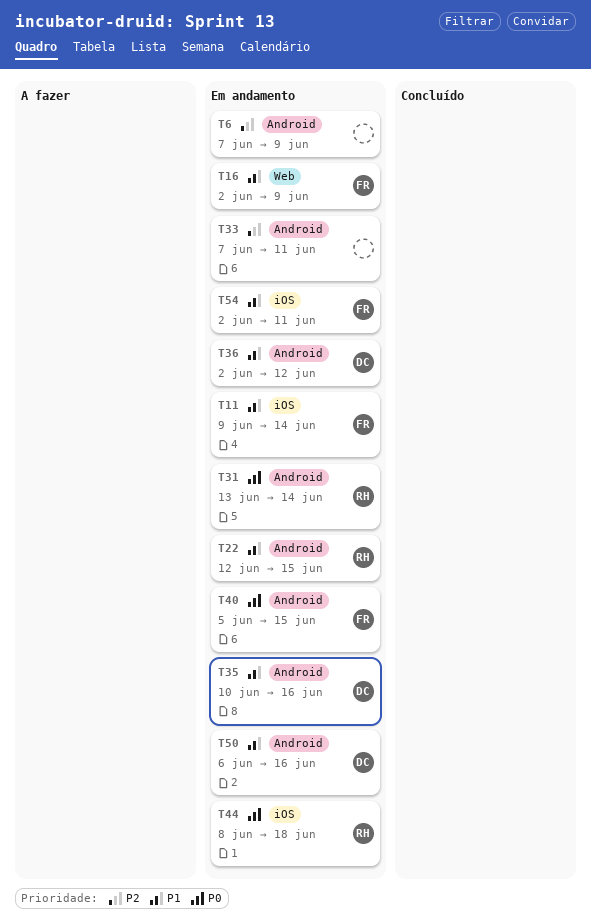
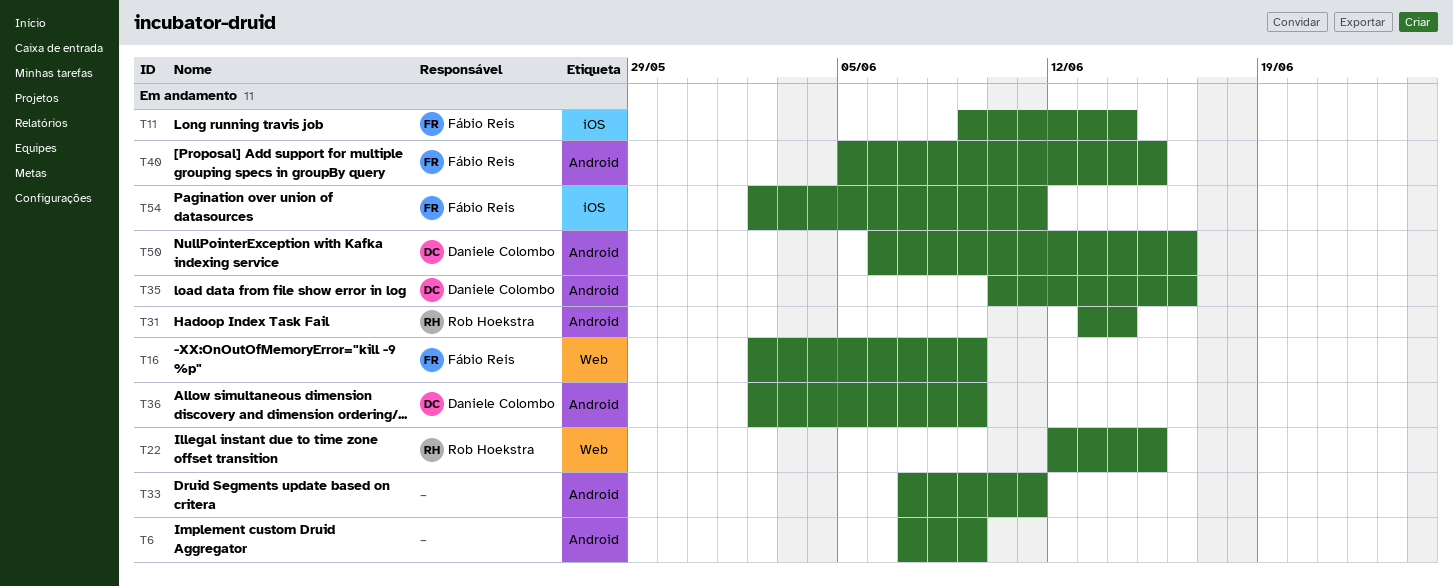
T22, label: Android -> Web
T36, due: Jun 12 -> Jun 9
T44: present -> none

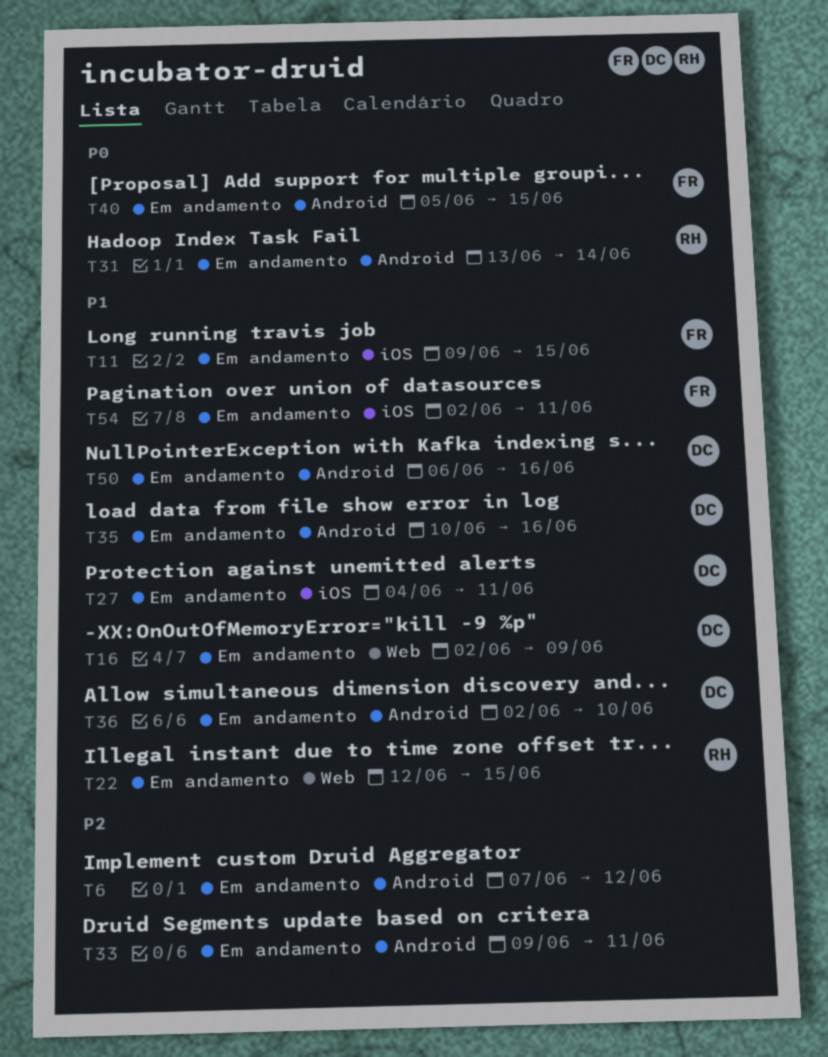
T6, due: Jun 9 -> Jun 12
T11, due: Jun 14 -> Jun 15
T16, owner: Fábio Reis -> Daniele Colombo
T27: none -> present
T33, start: Jun 7 -> Jun 9
T36, due: Jun 9 -> Jun 10

